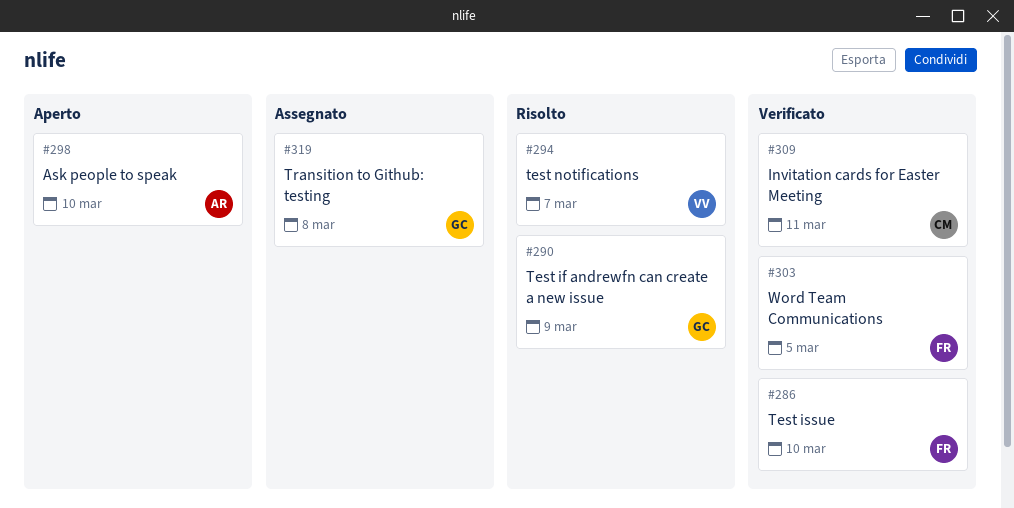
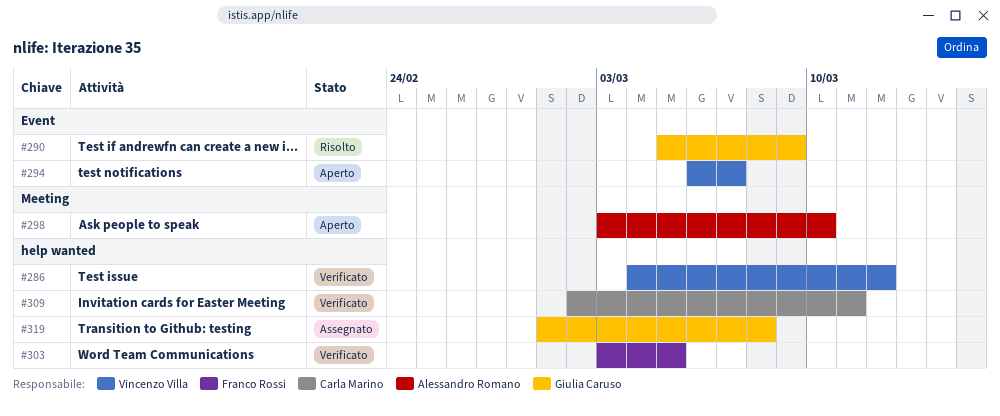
#286, owner: Franco Rossi -> Vincenzo Villa
#286, due: Mar 10 -> Mar 12
#294, status: Risolto -> Aperto

